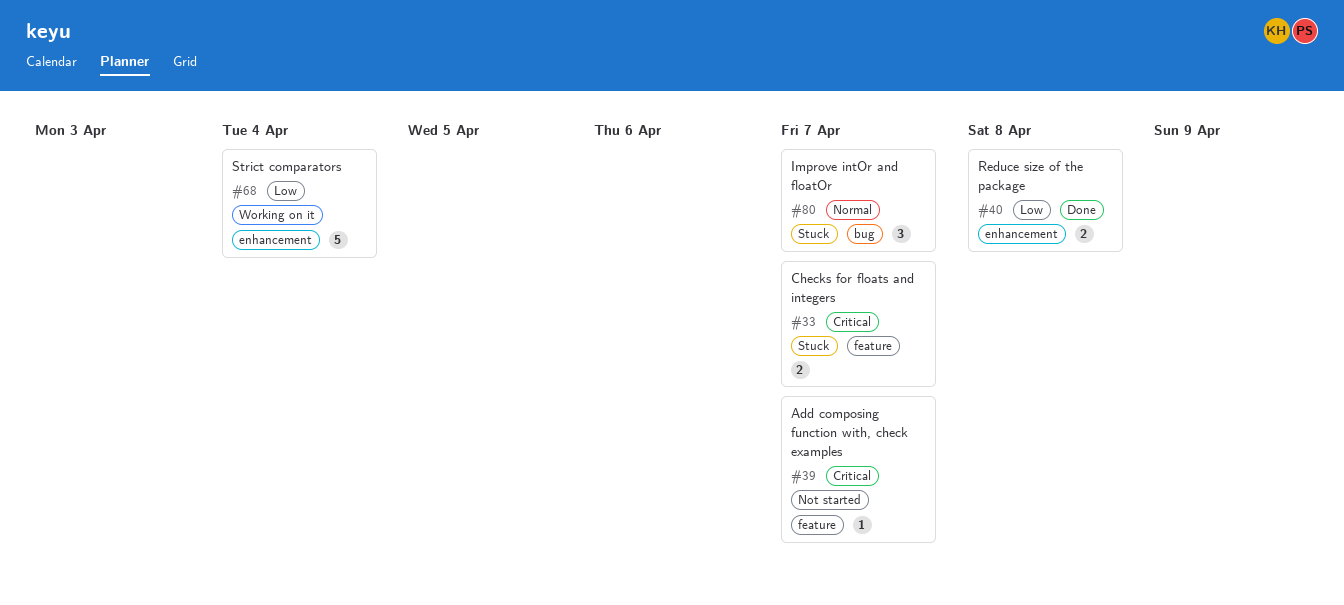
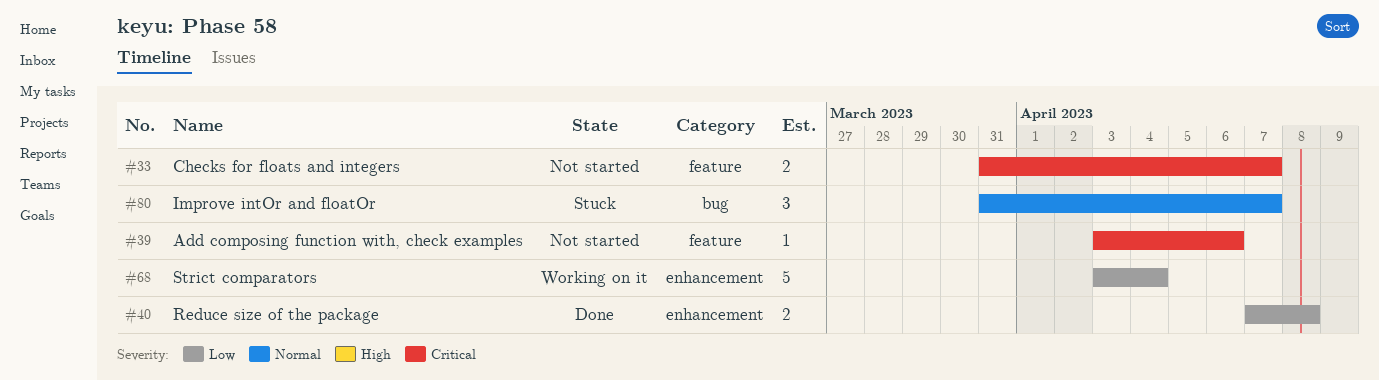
#33, status: Stuck -> Not started
#39, due: Apr 7 -> Apr 6

